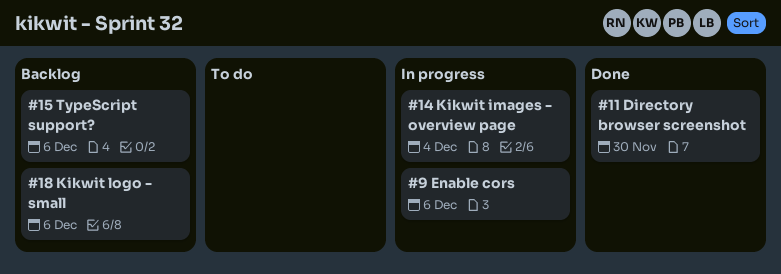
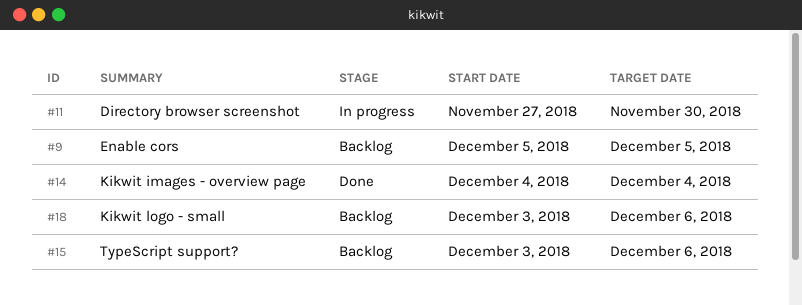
#9, status: In progress -> Backlog
#9, due: Dec 6 -> Dec 5
#11, status: Done -> In progress
#14, status: In progress -> Done

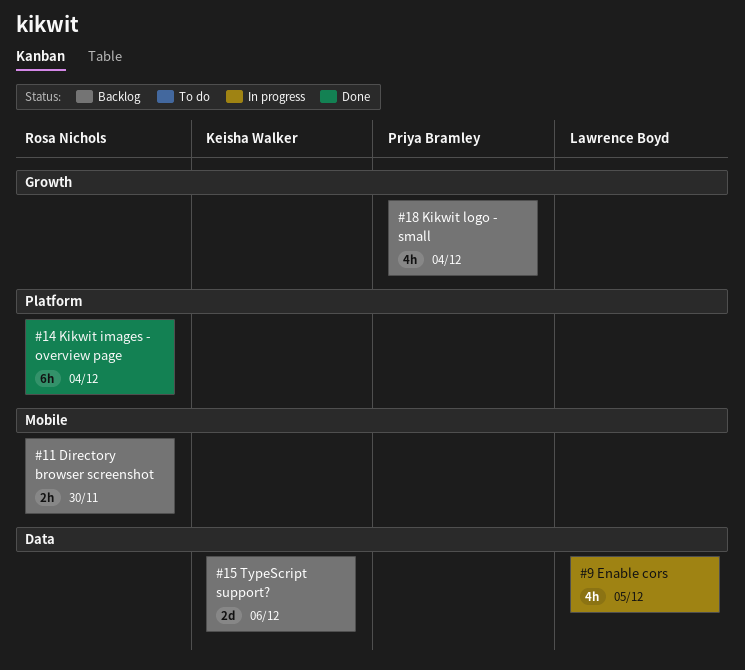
#9, status: Backlog -> In progress
#11, status: In progress -> Backlog
#18, due: Dec 6 -> Dec 4

